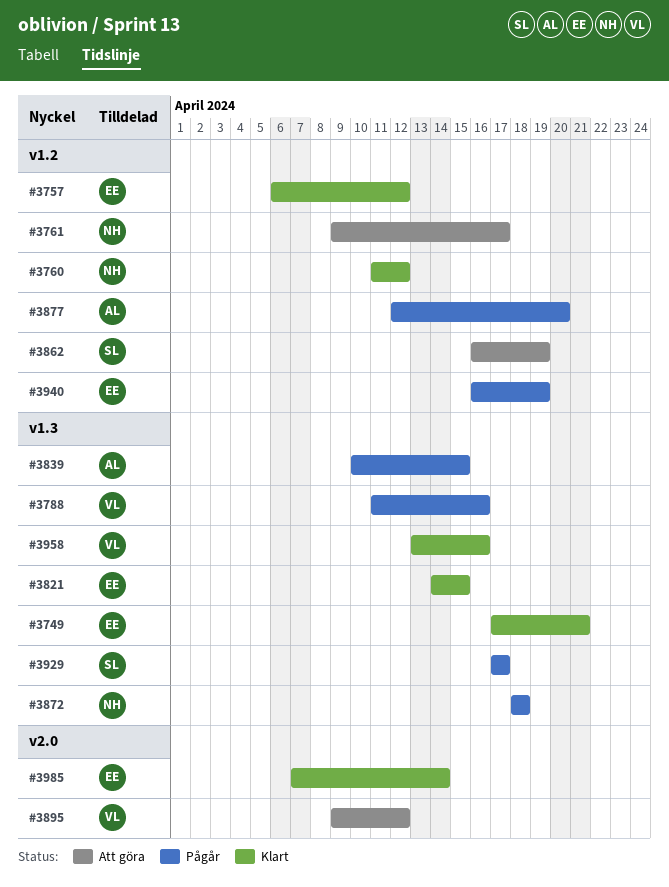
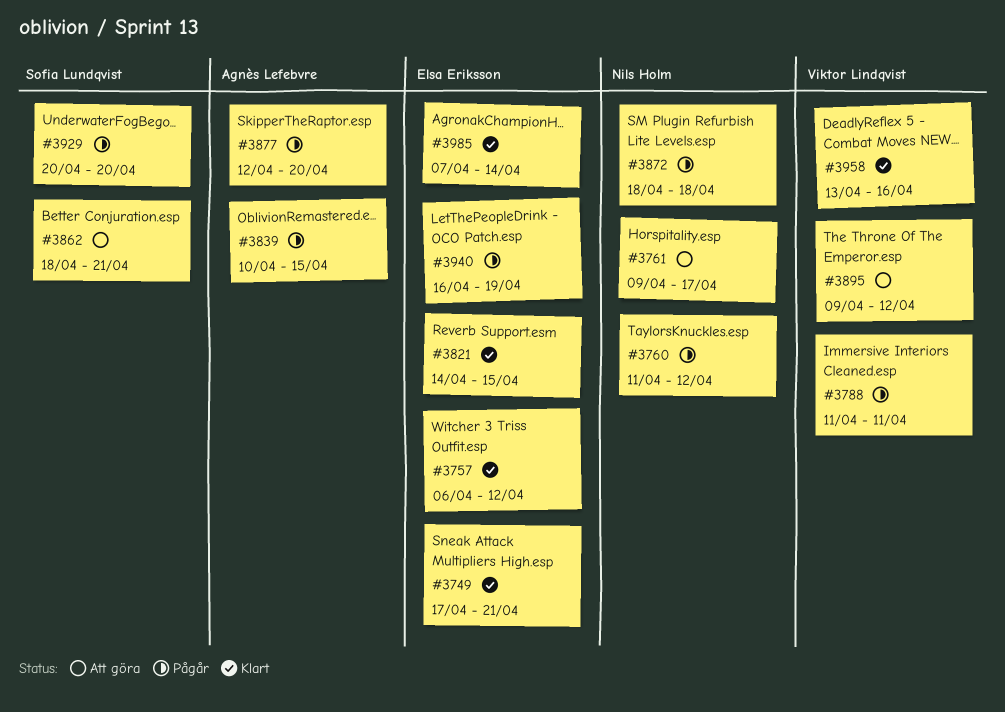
#3760, status: Klart -> Pågår
#3788, due: Apr 16 -> Apr 11
#3862, start: Apr 16 -> Apr 18
#3862, due: Apr 19 -> Apr 21
#3929, start: Apr 17 -> Apr 20
#3929, due: Apr 17 -> Apr 20

